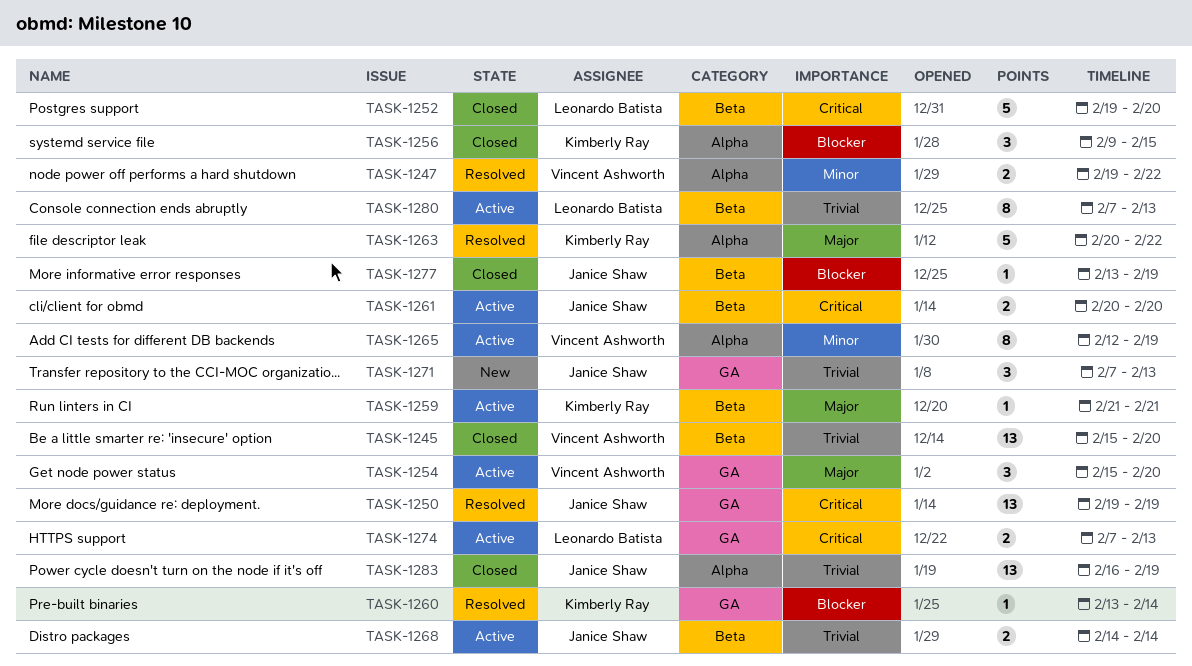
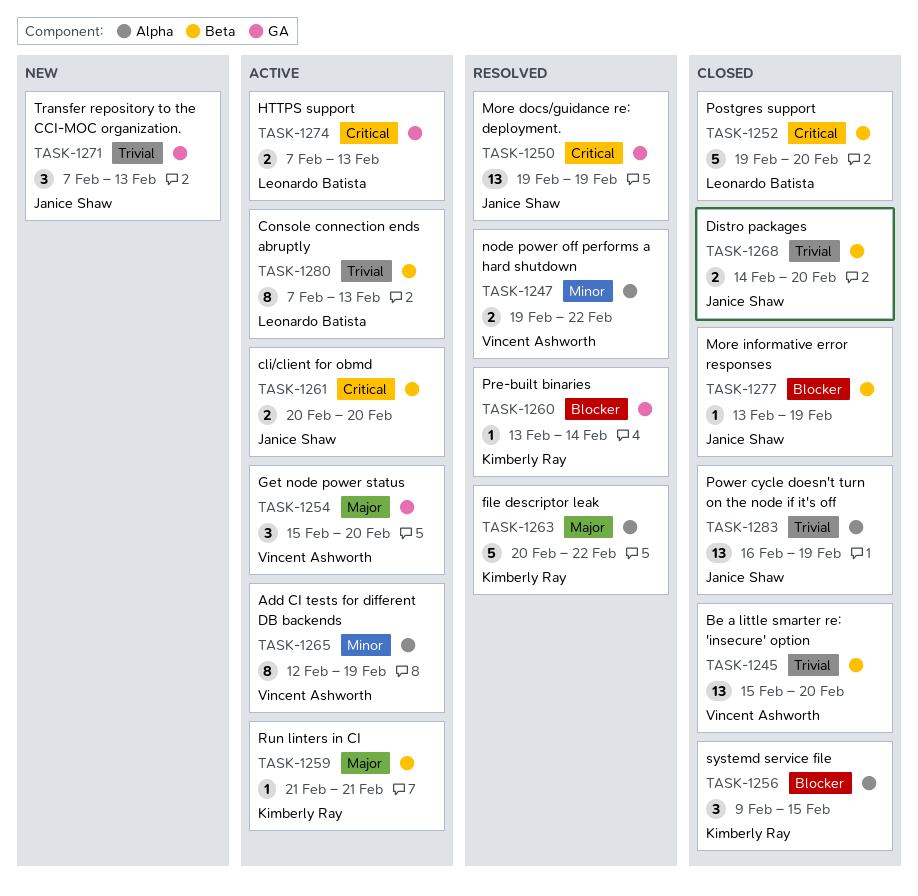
TASK-1268, status: Active -> Closed
TASK-1268, due: Feb 14 -> Feb 20

